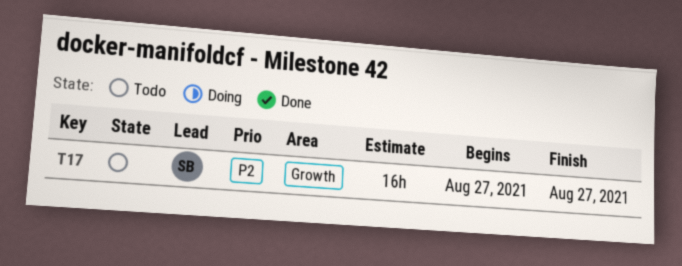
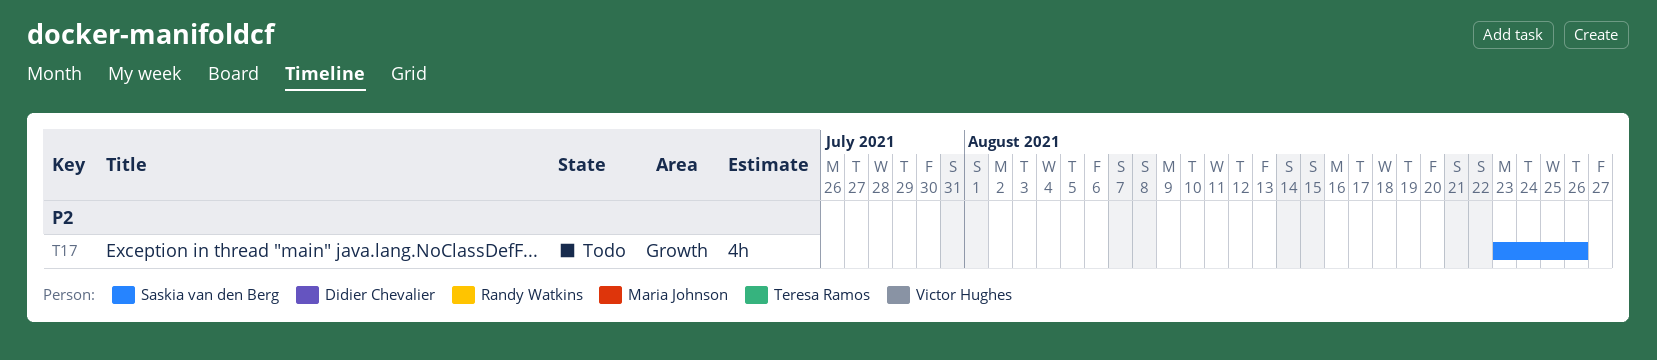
T17, estimate: 16h -> 4h
T17, start: Aug 27 -> Aug 23
T17, due: Aug 27 -> Aug 26

